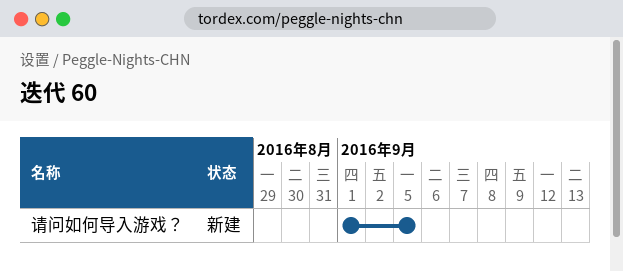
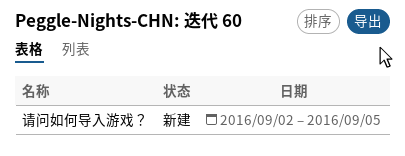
请问如何导入游戏？, start: Sep 1 -> Sep 2

